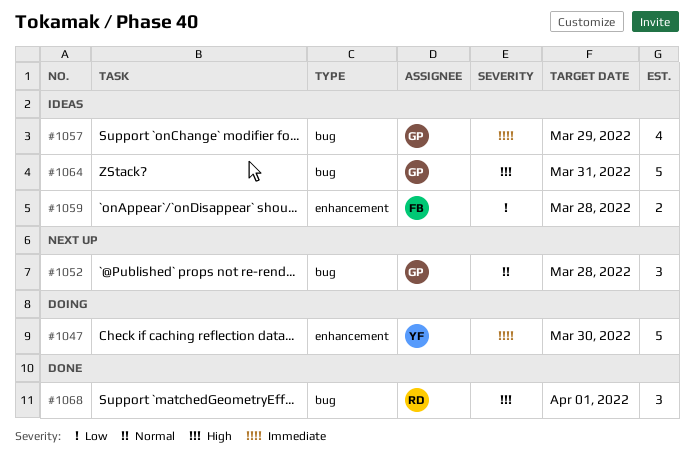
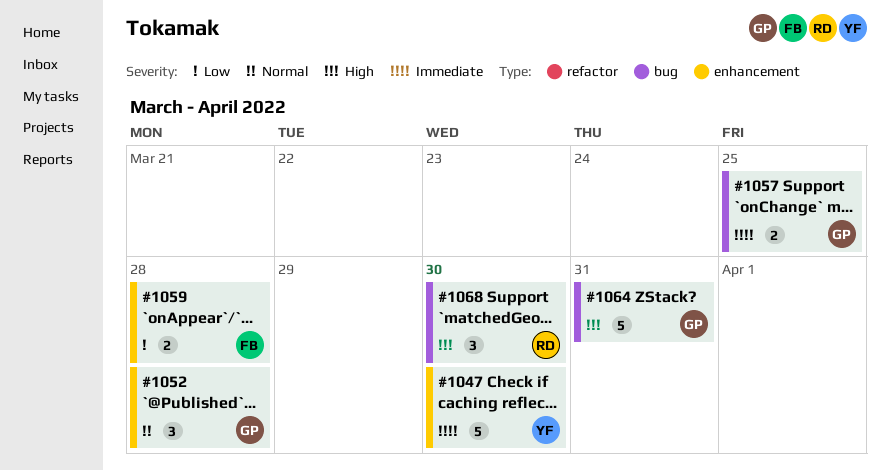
#1052, label: bug -> enhancement
#1057, estimate: 4 -> 2
#1057, due: Mar 29 -> Mar 25
#1068, due: Apr 1 -> Mar 30

